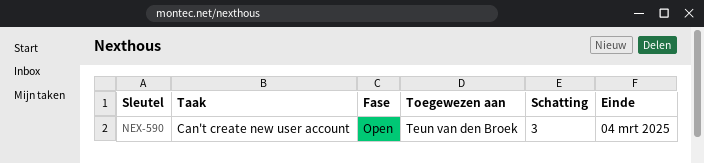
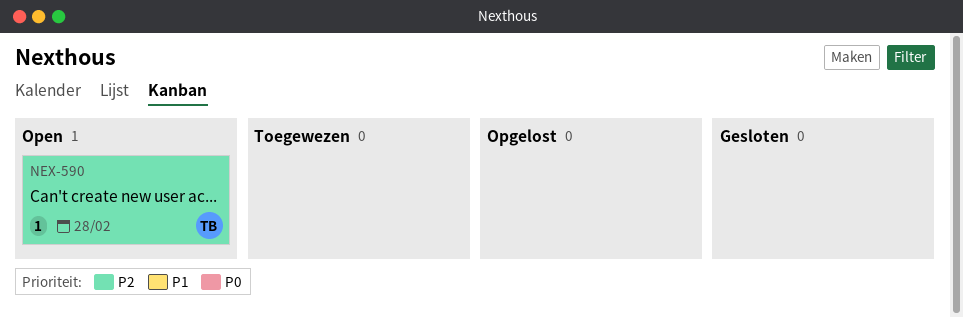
NEX-590, estimate: 3 -> 1
NEX-590, due: Mar 4 -> Feb 28

